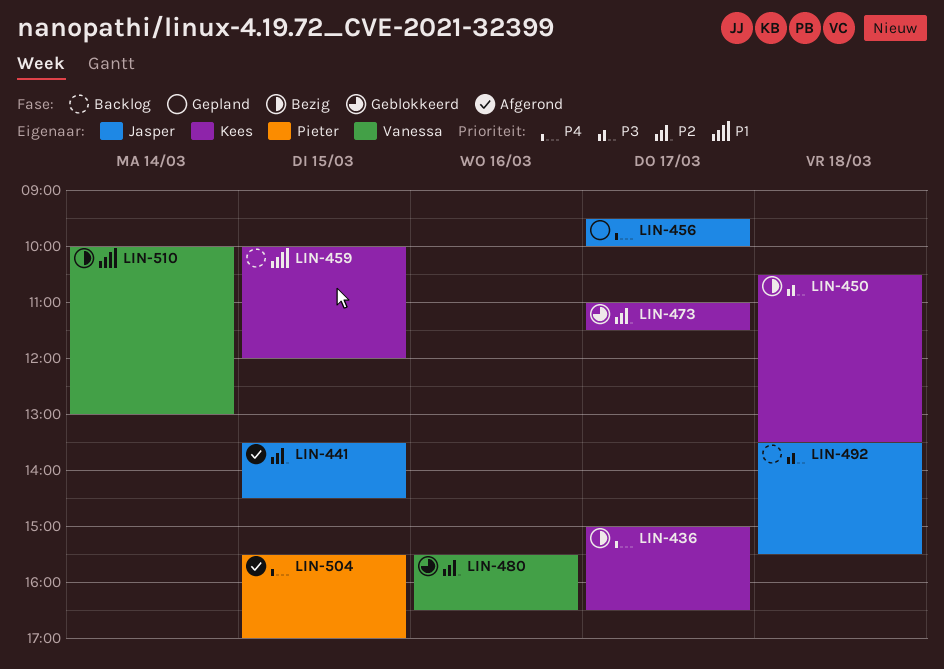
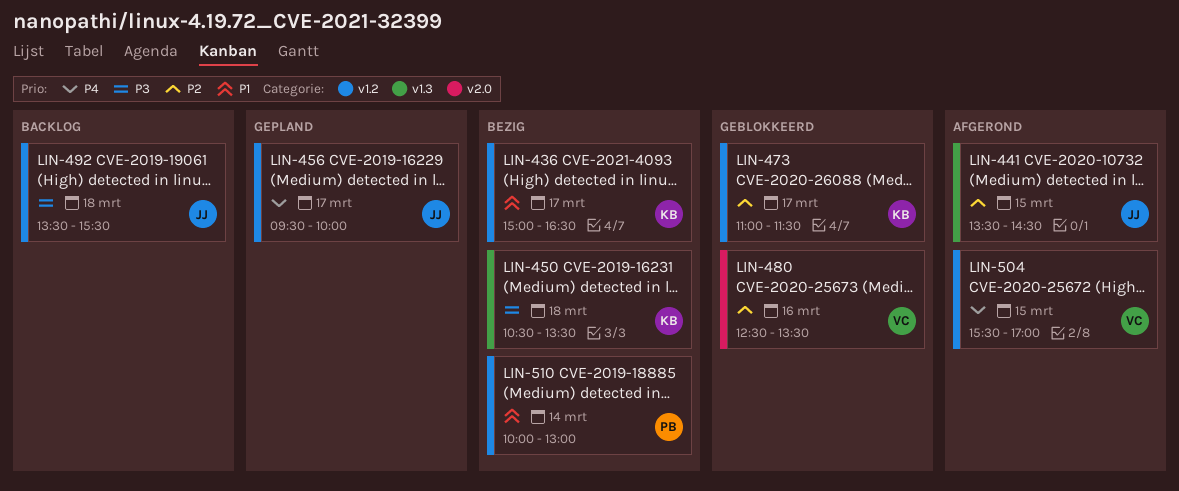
LIN-436, priority: P4 -> P1
LIN-459: present -> none
LIN-480, begins: 15:30 -> 12:30
LIN-480, ends: 16:30 -> 13:30
LIN-504, owner: Pieter -> Vanessa
LIN-510, owner: Vanessa -> Pieter

